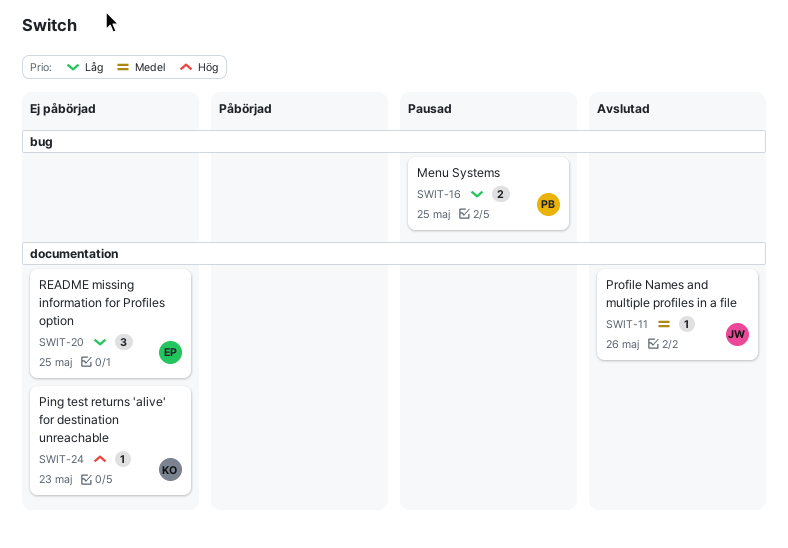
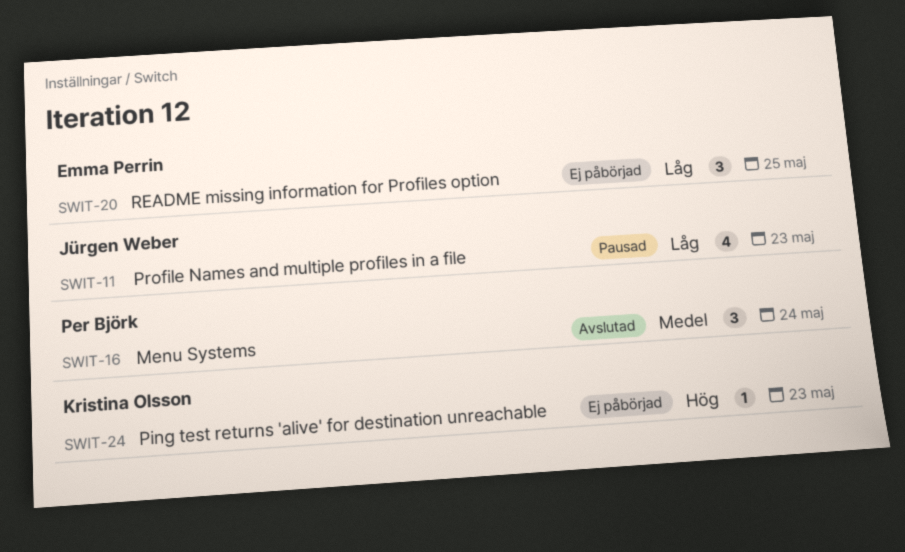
SWIT-11, status: Avslutad -> Pausad
SWIT-11, priority: Medel -> Låg
SWIT-11, estimate: 1 -> 4
SWIT-11, due: May 26 -> May 23
SWIT-16, status: Pausad -> Avslutad
SWIT-16, priority: Låg -> Medel
SWIT-16, estimate: 2 -> 3
SWIT-16, due: May 25 -> May 24

